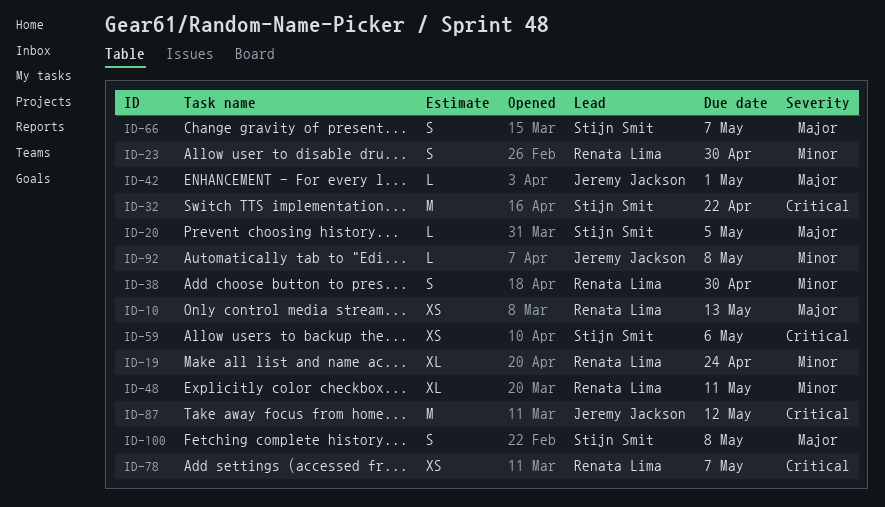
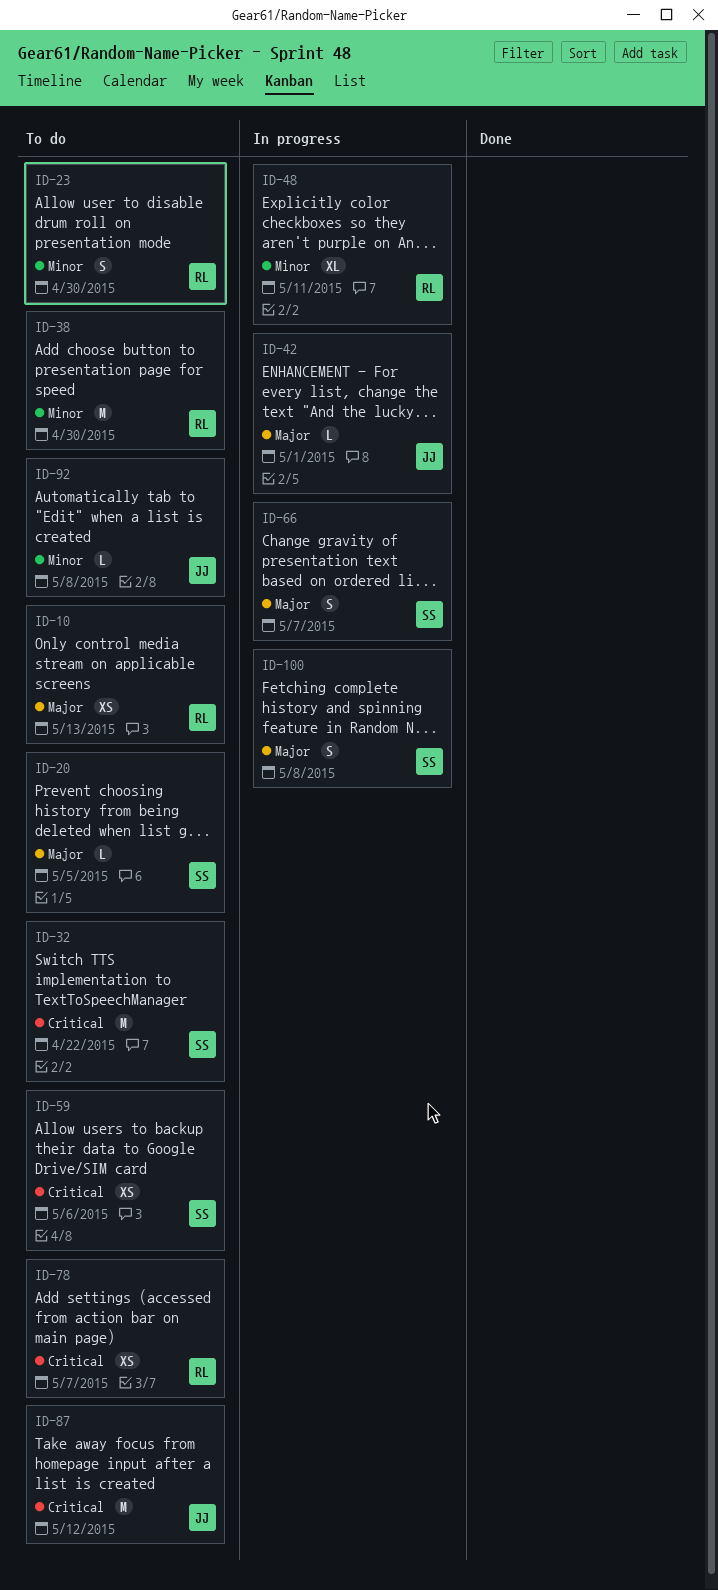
ID-19: present -> none
ID-38, estimate: S -> M

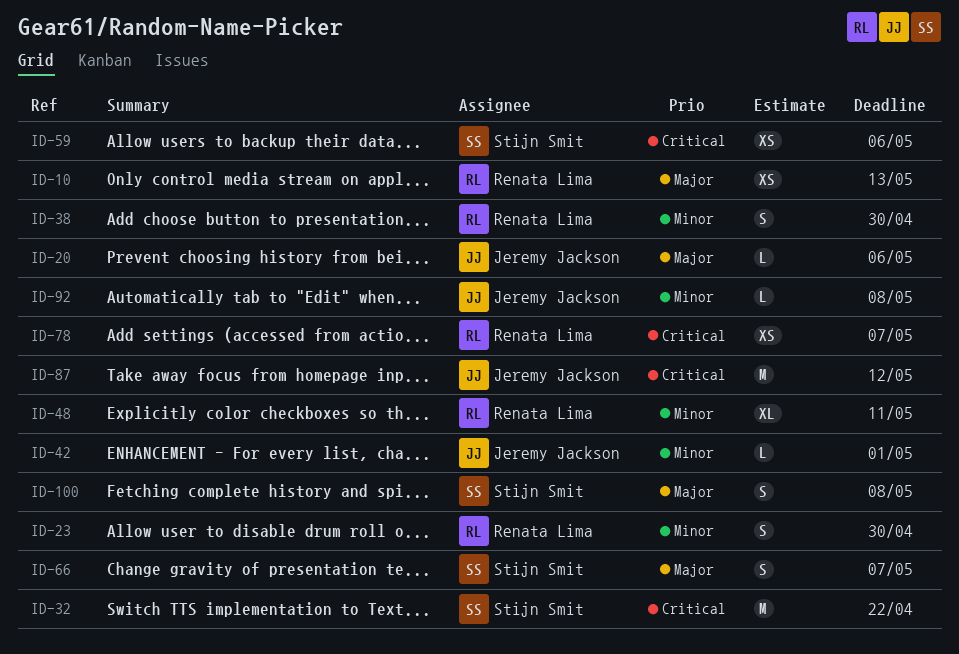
ID-20, owner: Stijn Smit -> Jeremy Jackson
ID-20, due: May 5 -> May 6
ID-38, estimate: M -> S
ID-42, priority: Major -> Minor

